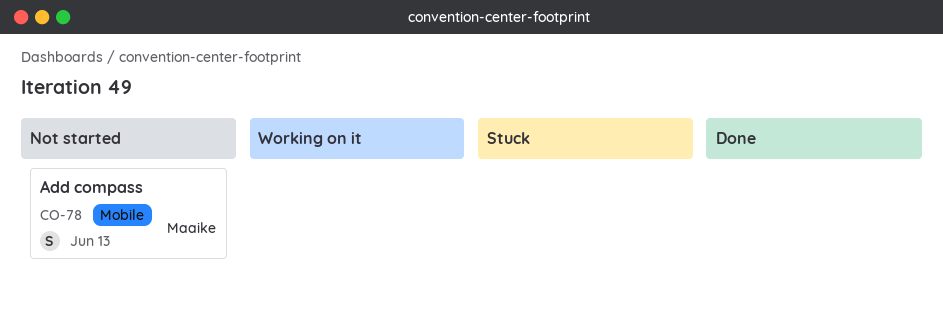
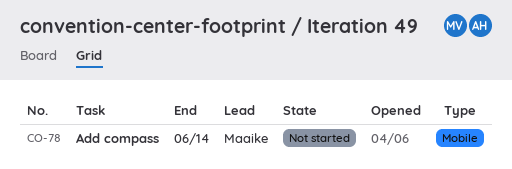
CO-78, due: Jun 13 -> Jun 14

